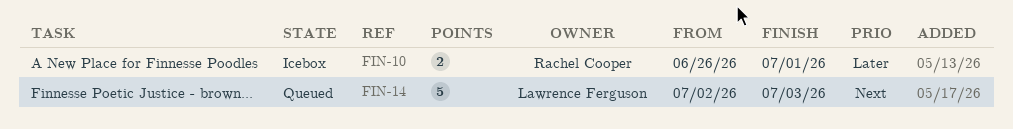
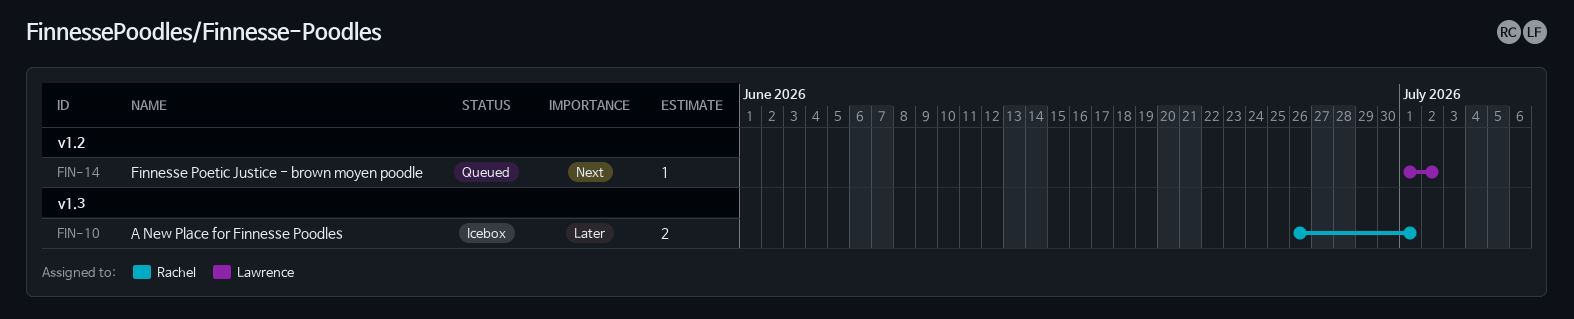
FIN-14, estimate: 5 -> 1
FIN-14, start: Jul 2 -> Jul 1
FIN-14, due: Jul 3 -> Jul 2

